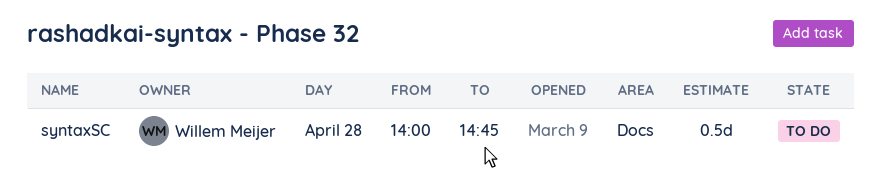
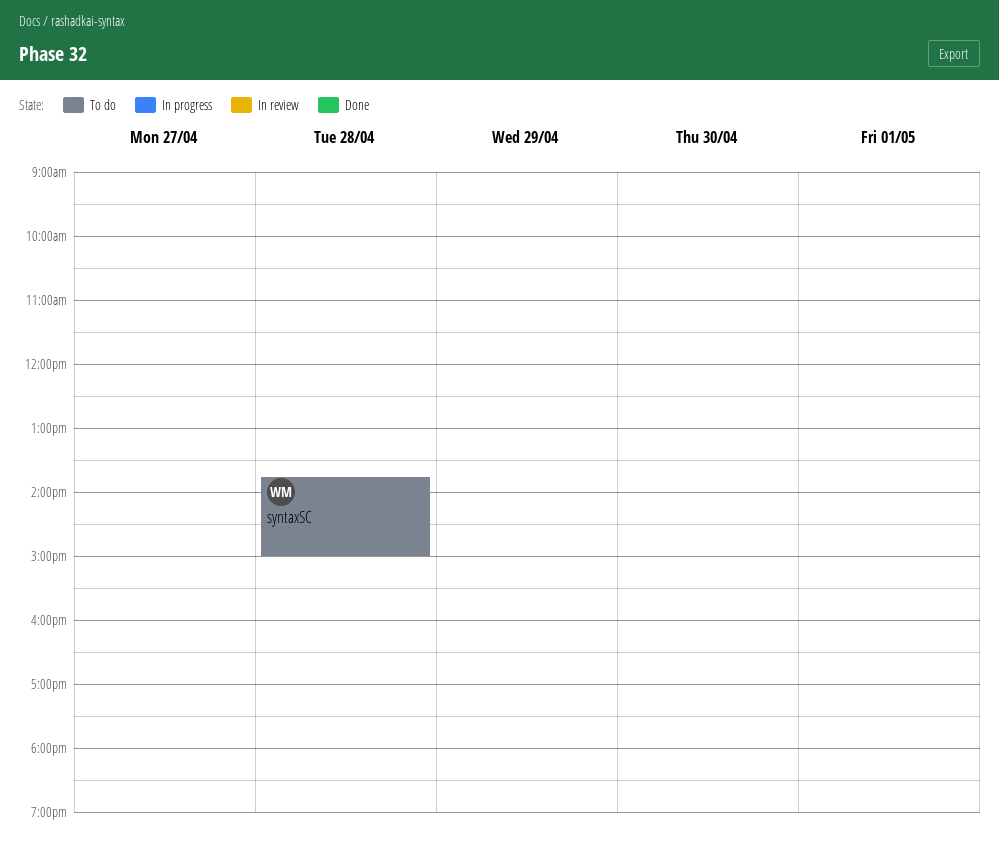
syntaxSC, begins: 14:00 -> 13:45
syntaxSC, ends: 14:45 -> 15:00

